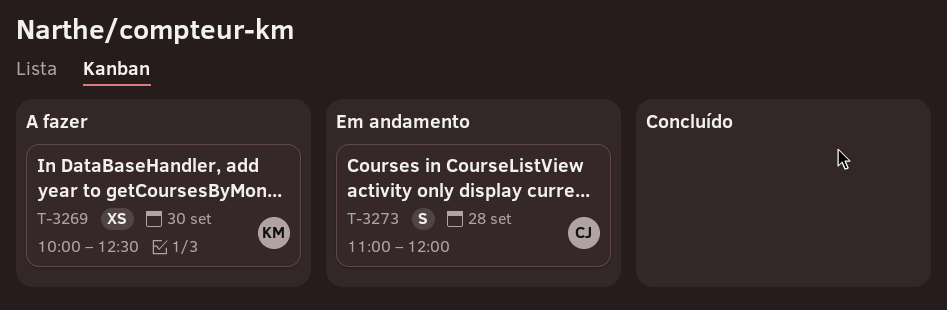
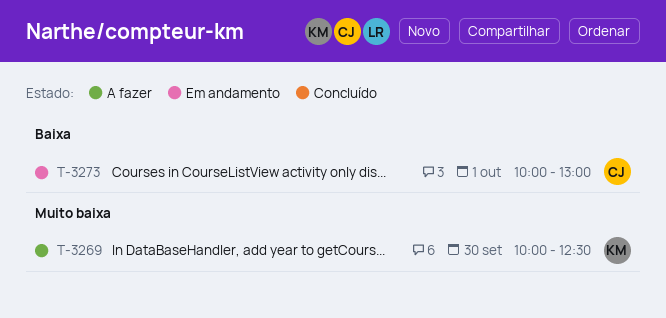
T-3273, day: Sep 28 -> Oct 1
T-3273, begins: 11:00 -> 10:00
T-3273, ends: 12:00 -> 13:00

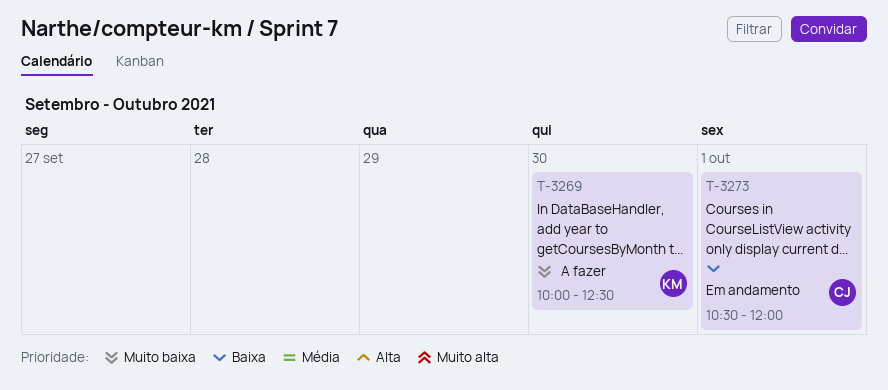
T-3273, begins: 10:00 -> 10:30
T-3273, ends: 13:00 -> 12:00

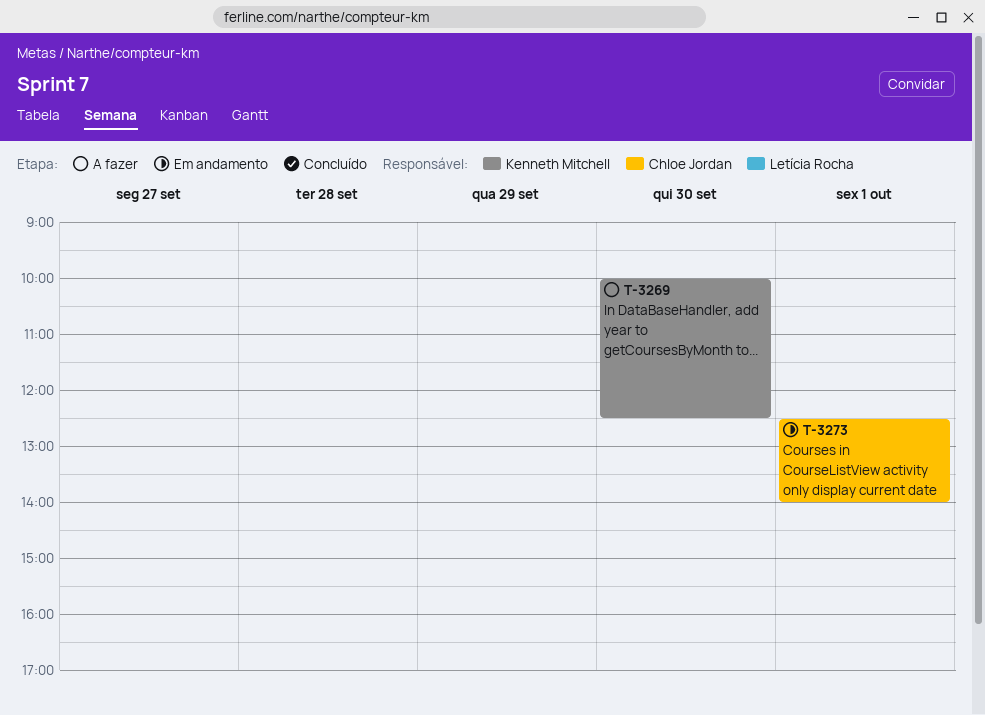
T-3273, begins: 10:30 -> 12:30
T-3273, ends: 12:00 -> 14:00

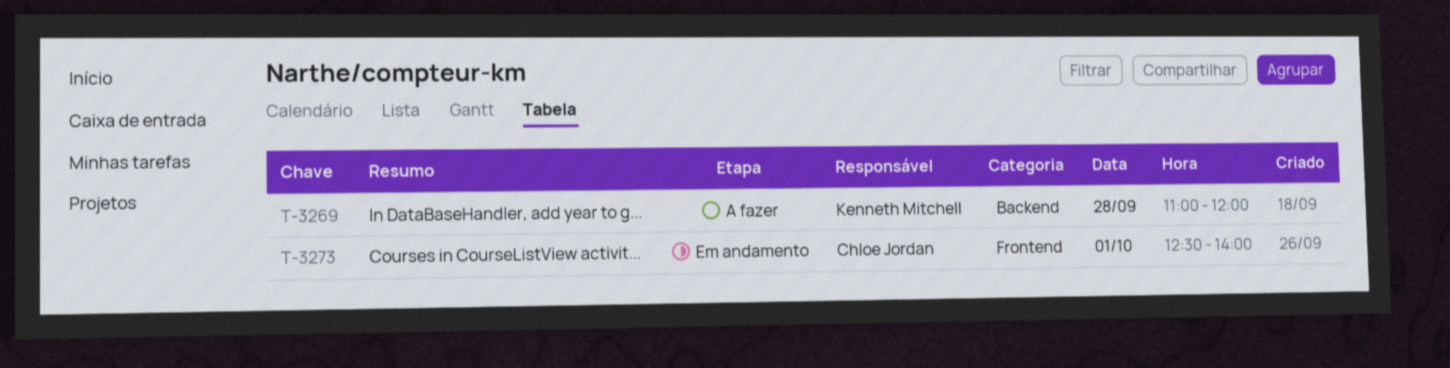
T-3269, day: Sep 30 -> Sep 28
T-3269, begins: 10:00 -> 11:00
T-3269, ends: 12:30 -> 12:00

